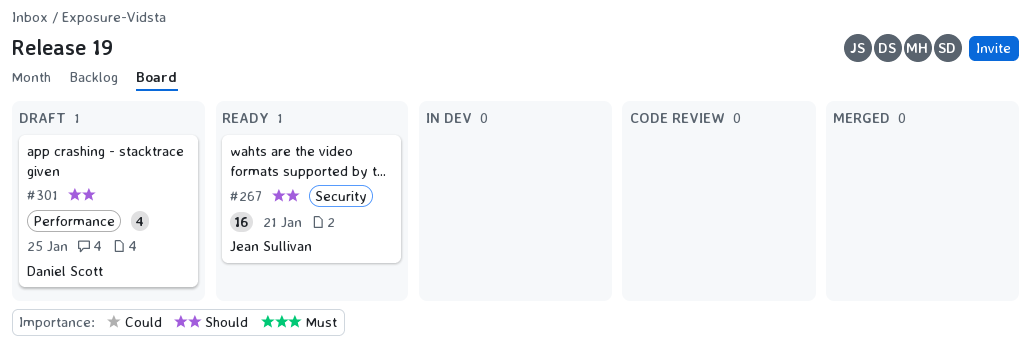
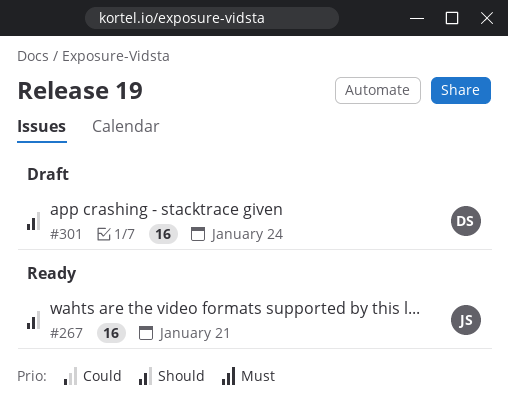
#301, estimate: 4 -> 16
#301, due: Jan 25 -> Jan 24

